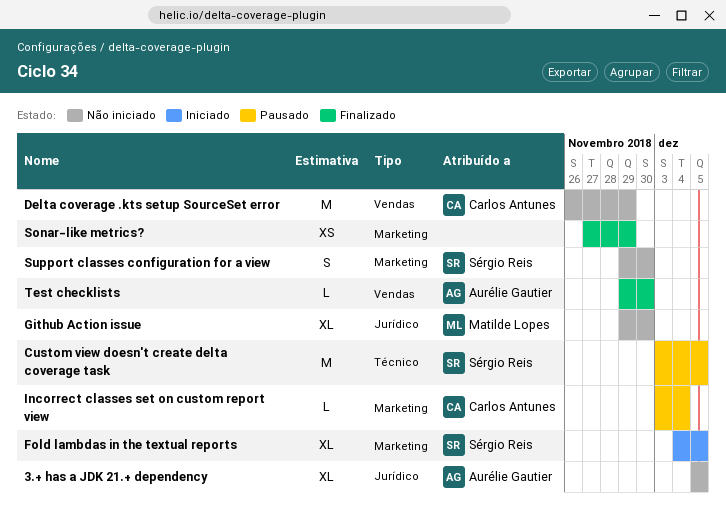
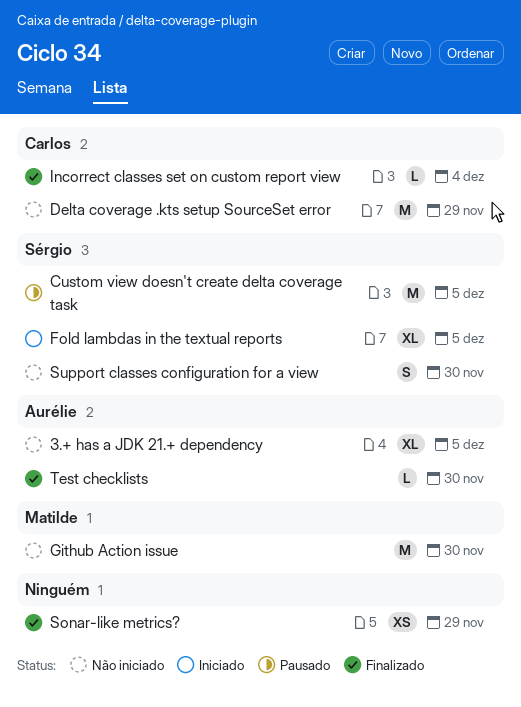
Github Action issue, estimate: XL -> M
Incorrect classes set on custom report view, status: Pausado -> Finalizado

